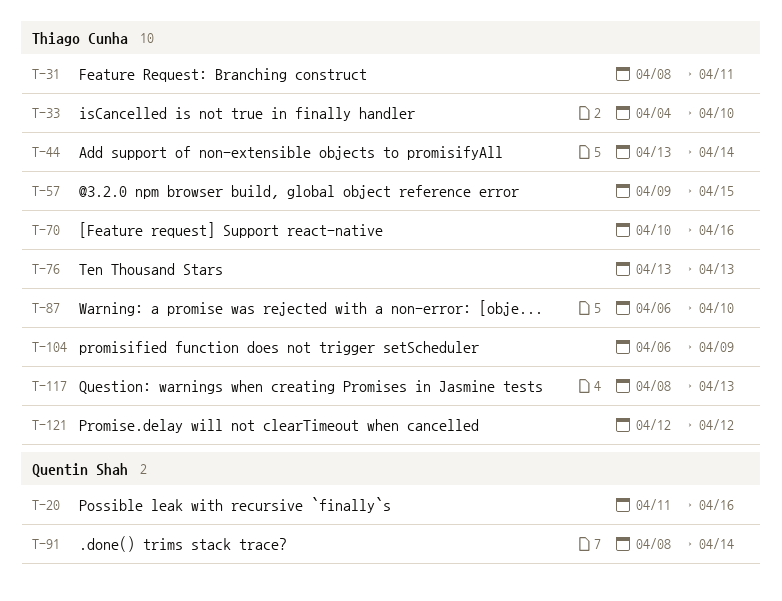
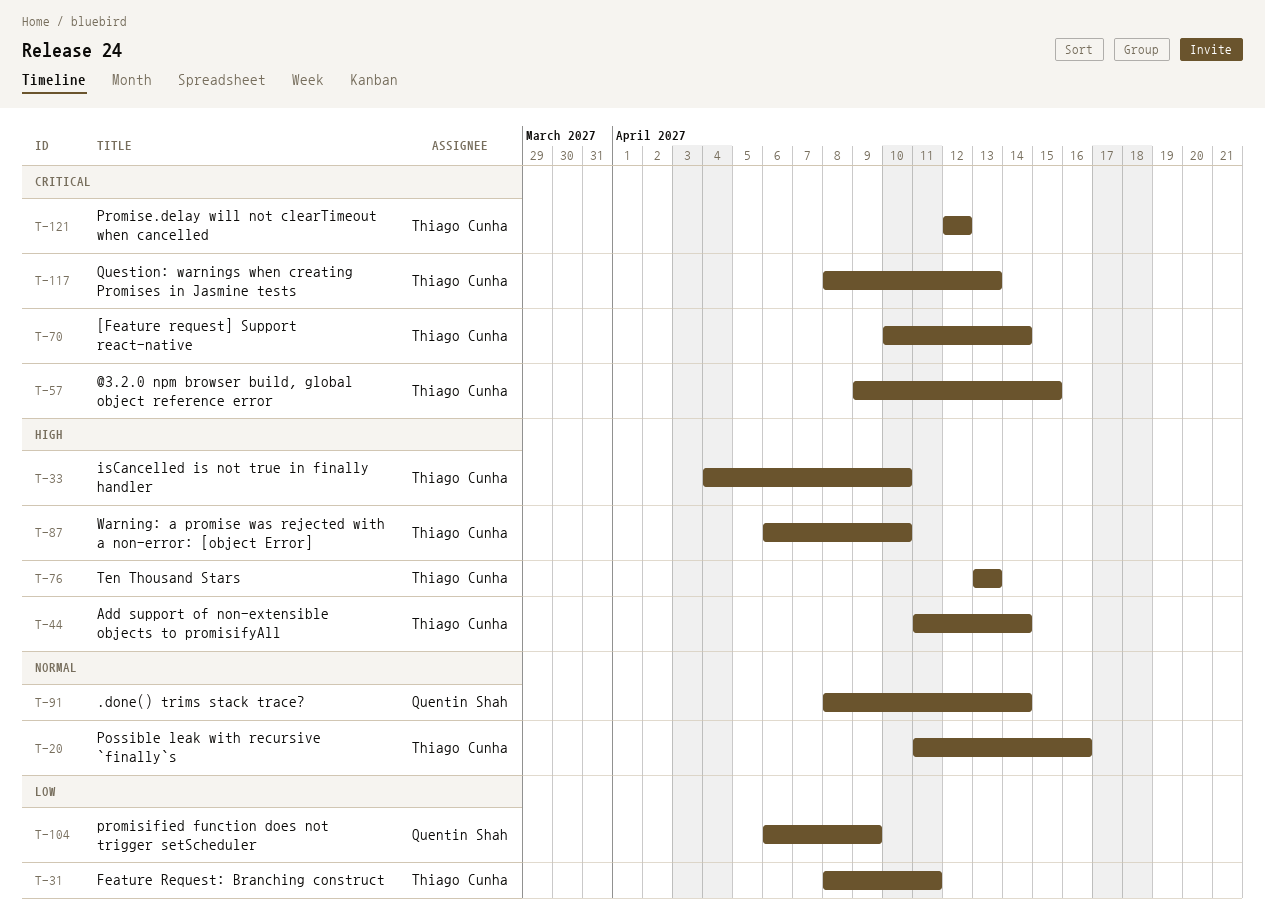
T-20, owner: Quentin Shah -> Thiago Cunha
T-44, start: Apr 13 -> Apr 11
T-70, due: Apr 16 -> Apr 14
T-104, owner: Thiago Cunha -> Quentin Shah

